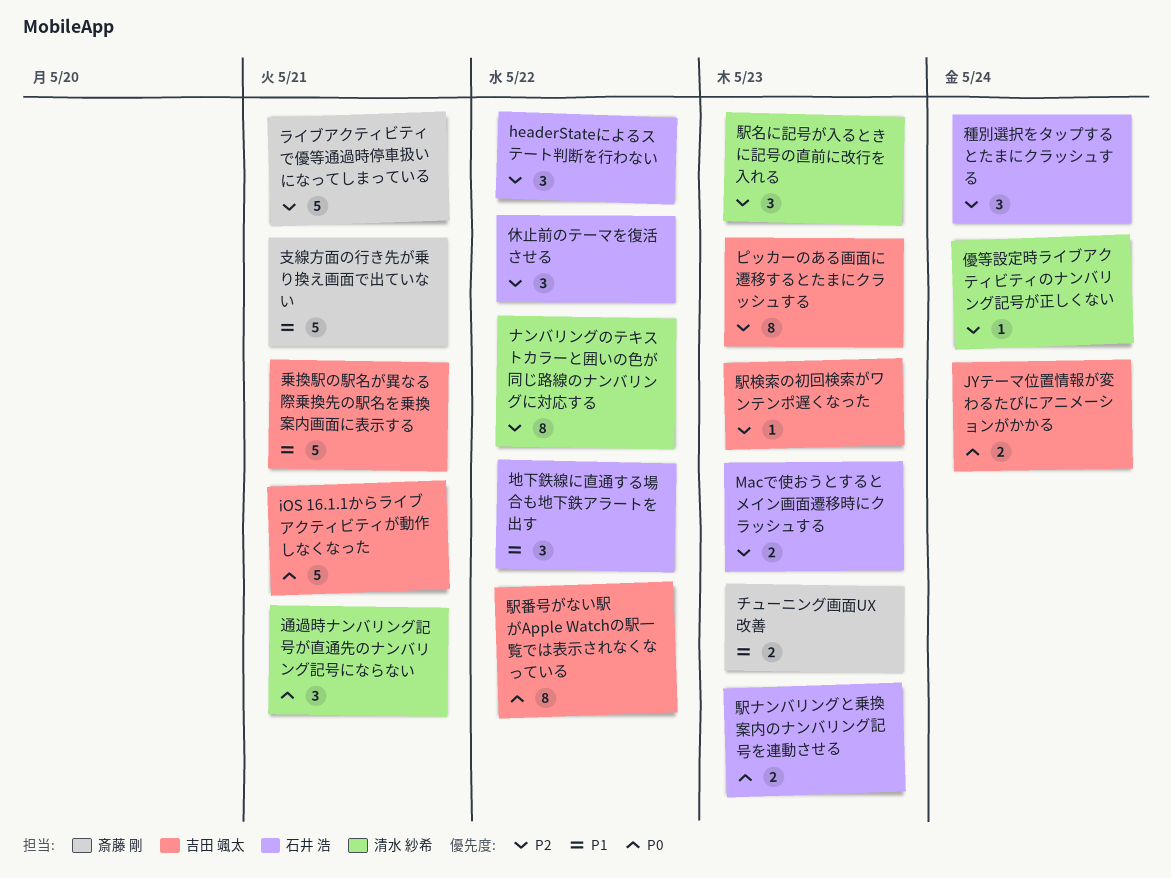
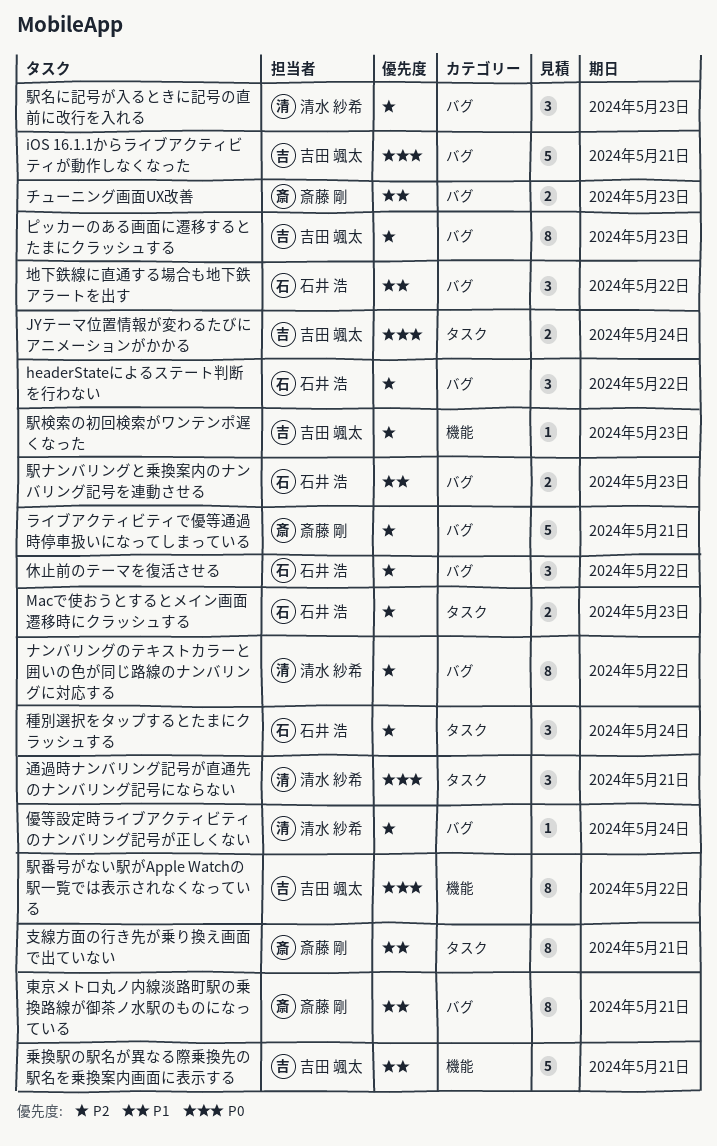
支線方面の行き先が乗り換え画面で出ていない, estimate: 5 -> 8
東京メトロ丸ノ内線淡路町駅の乗換路線が御茶ノ水駅のものになっている: none -> present
駅ナンバリングと乗換案内のナンバリング記号を連動させる, priority: P0 -> P1

